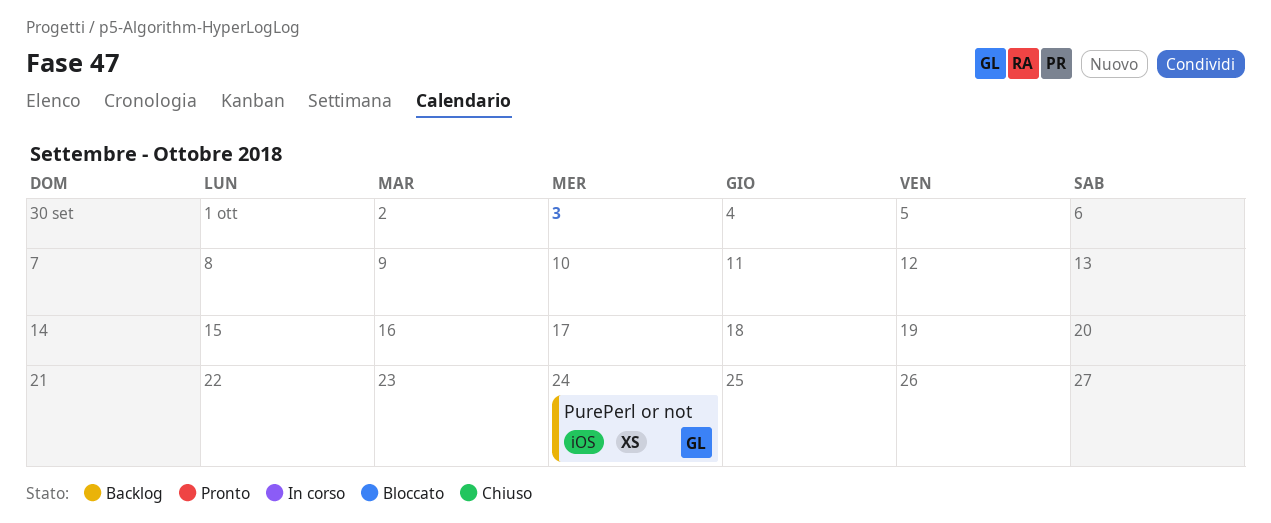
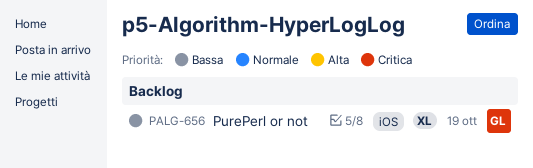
PurePerl or not, estimate: XS -> XL
PurePerl or not, due: Oct 24 -> Oct 19

